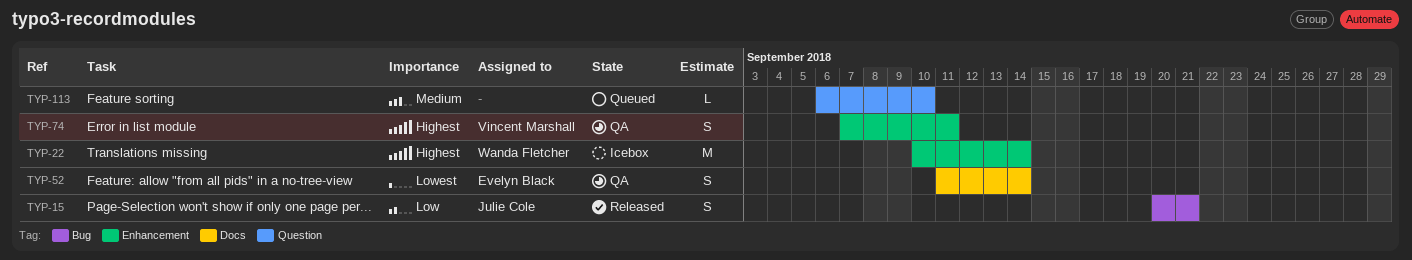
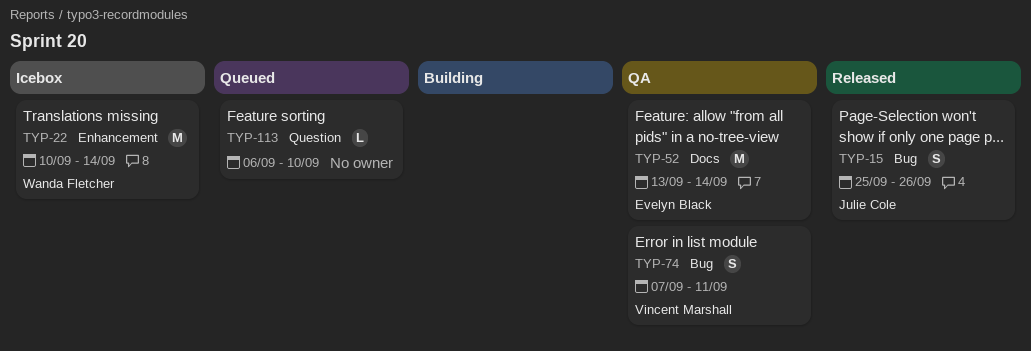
TYP-15, start: Sep 20 -> Sep 25
TYP-15, due: Sep 21 -> Sep 26
TYP-52, estimate: S -> M
TYP-52, start: Sep 11 -> Sep 13
TYP-74, label: Enhancement -> Bug

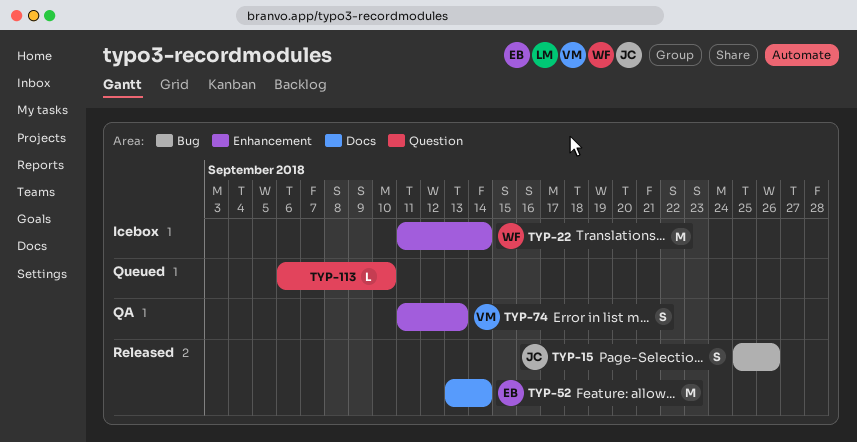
TYP-22, start: Sep 10 -> Sep 11
TYP-52, status: QA -> Released
TYP-74, label: Bug -> Enhancement
TYP-74, start: Sep 7 -> Sep 11
TYP-74, due: Sep 11 -> Sep 13

